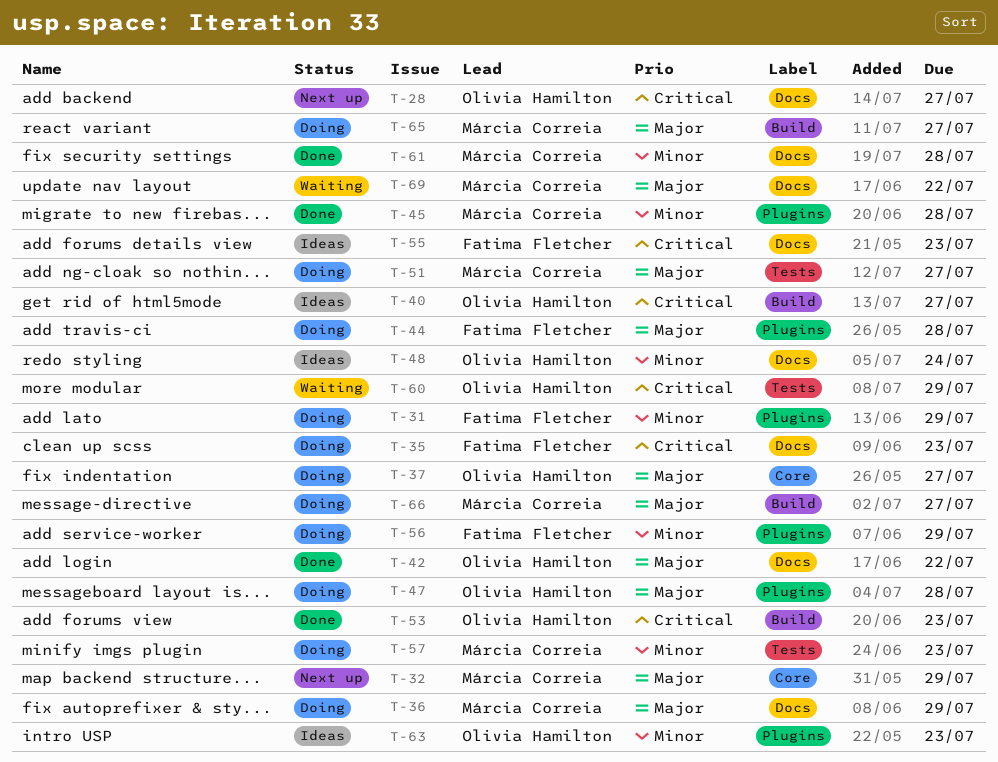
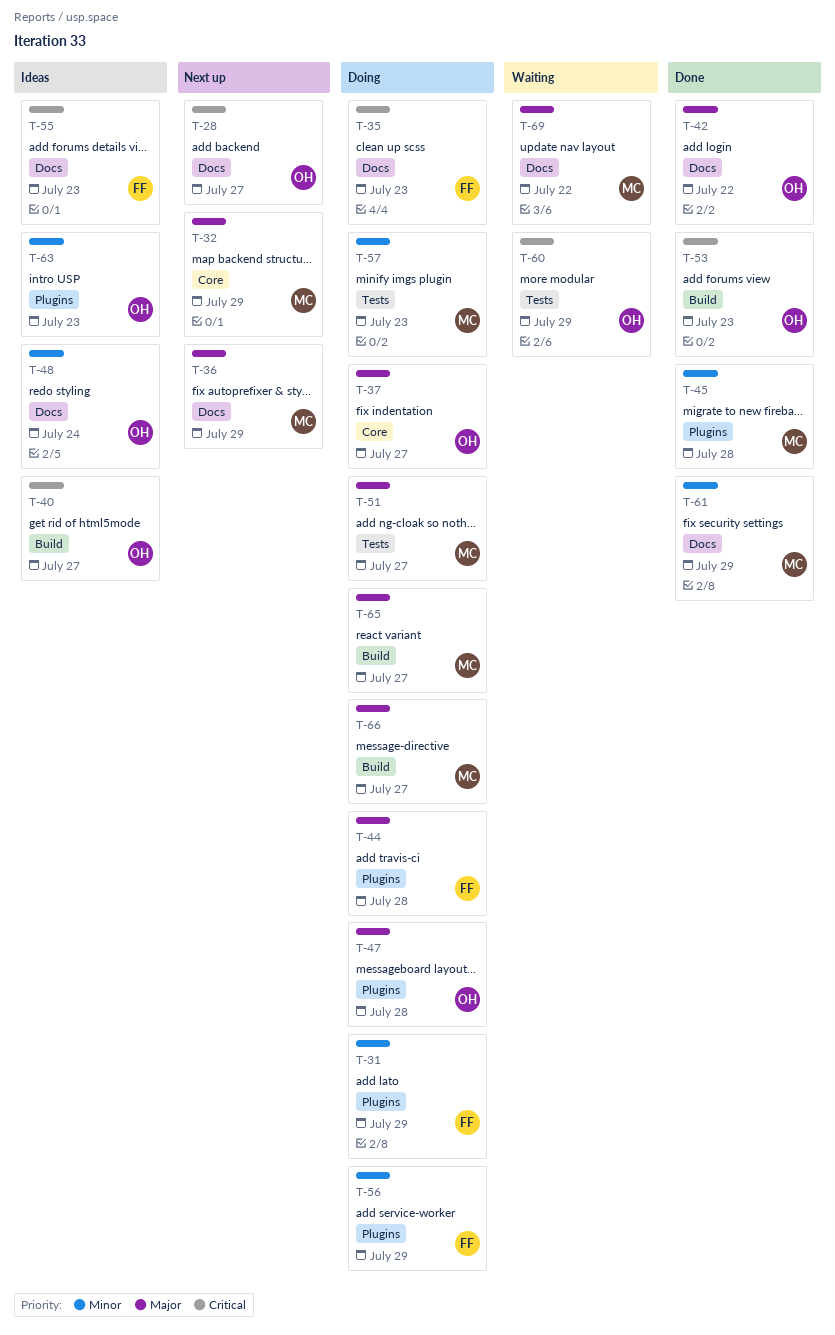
T-36, status: Doing -> Next up
T-61, due: Jul 28 -> Jul 29

